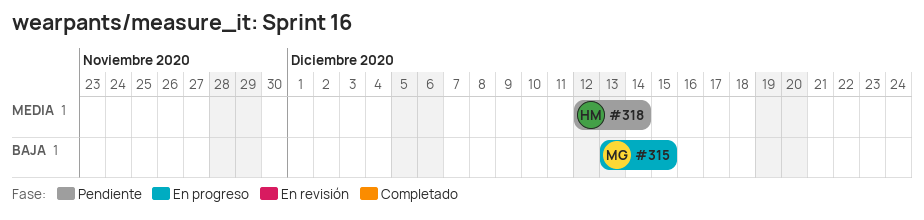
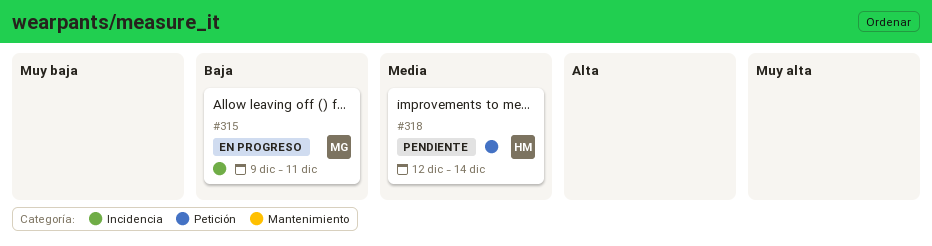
#315, start: Dec 13 -> Dec 9
#315, due: Dec 15 -> Dec 11

